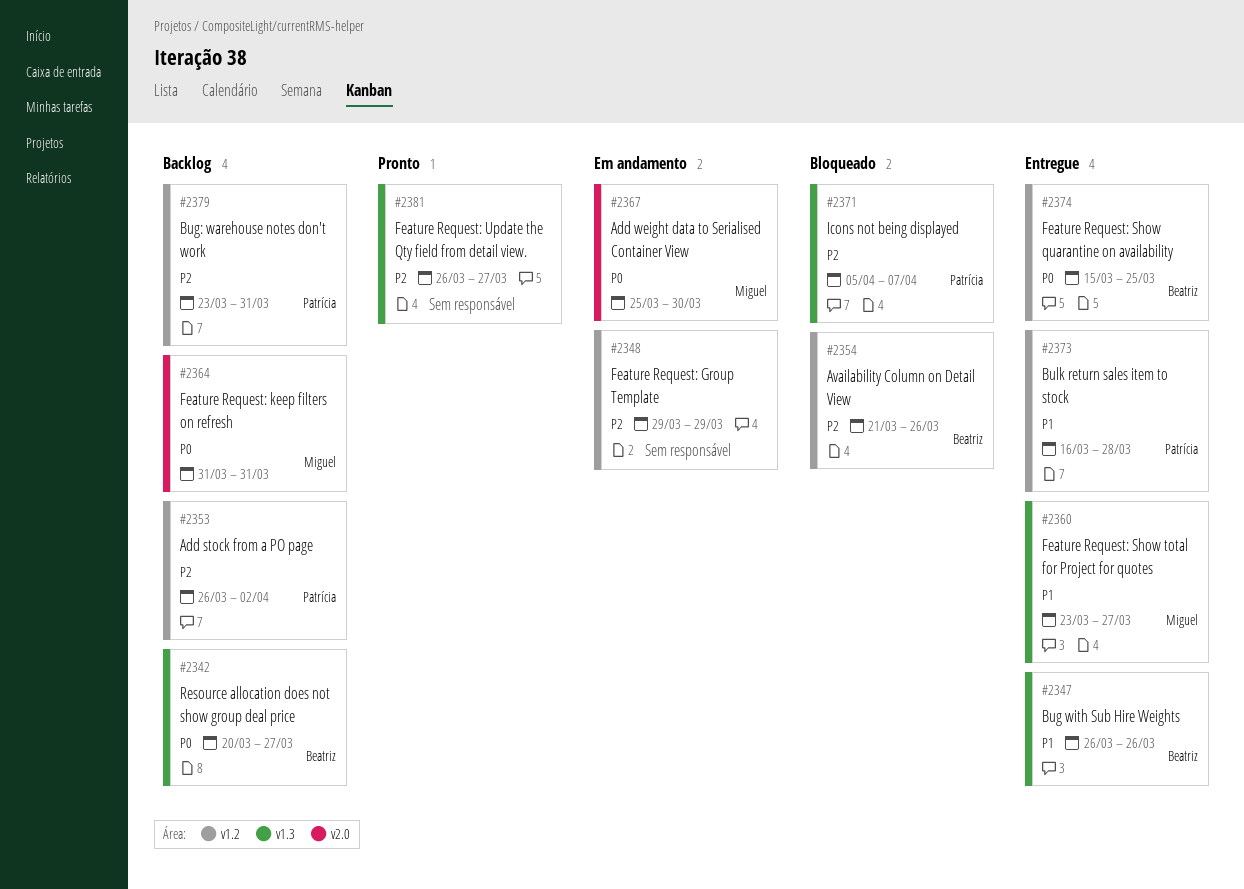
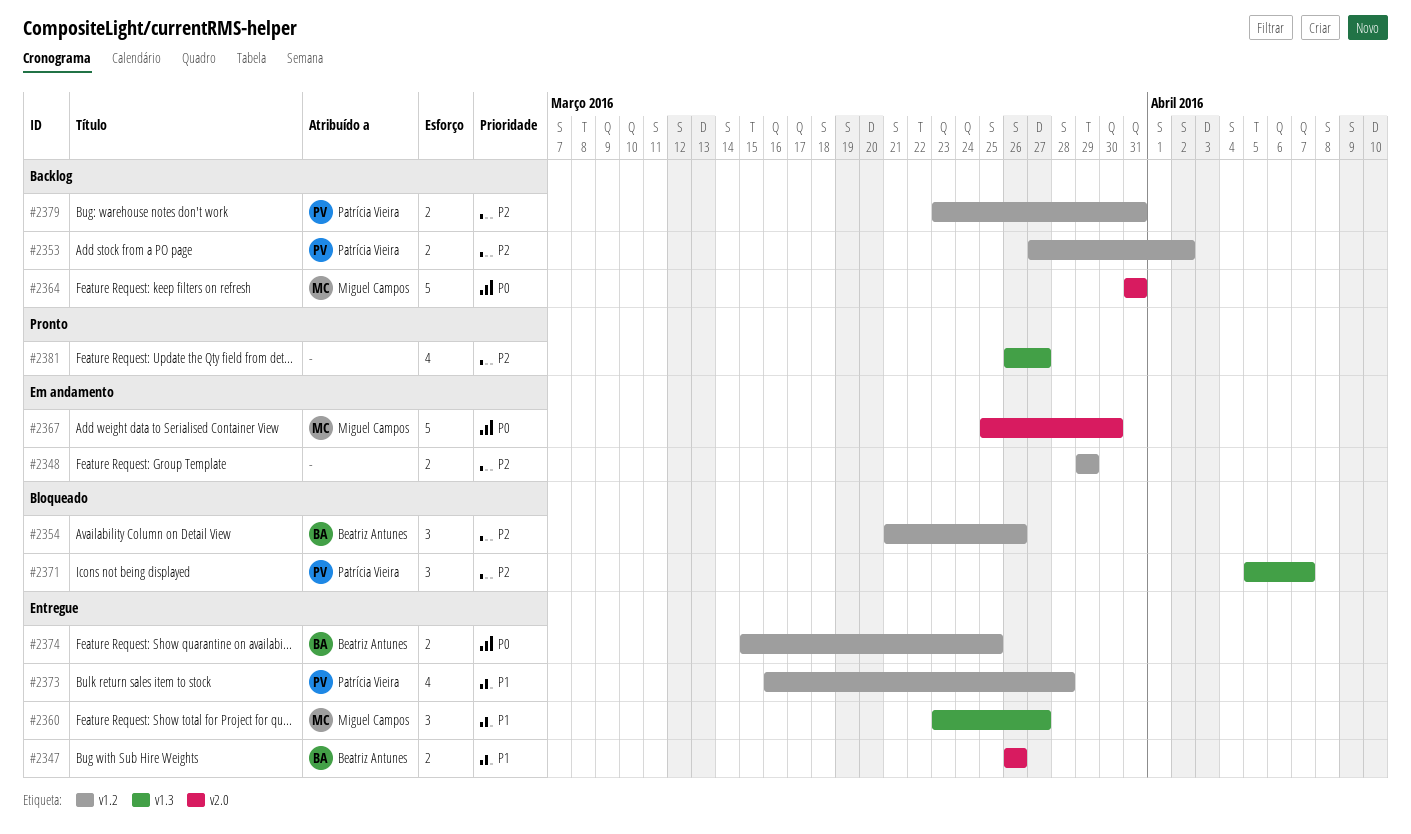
#2342: present -> none
#2347, label: v1.3 -> v2.0
#2353, start: Mar 26 -> Mar 27

